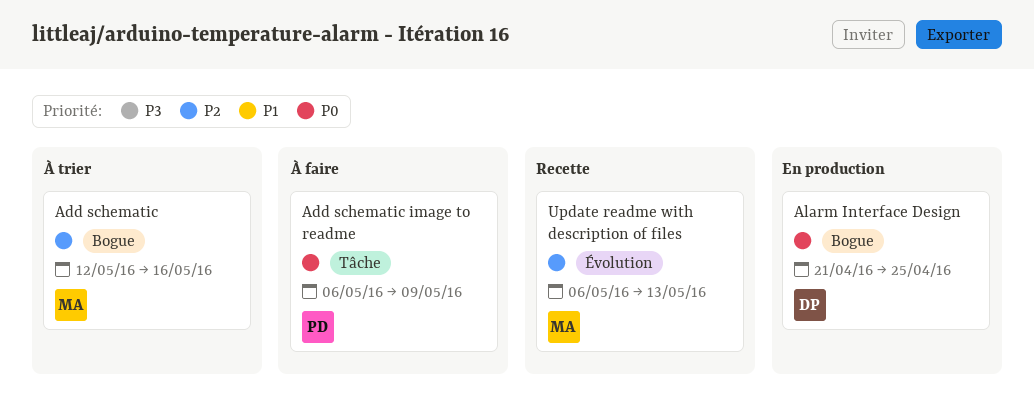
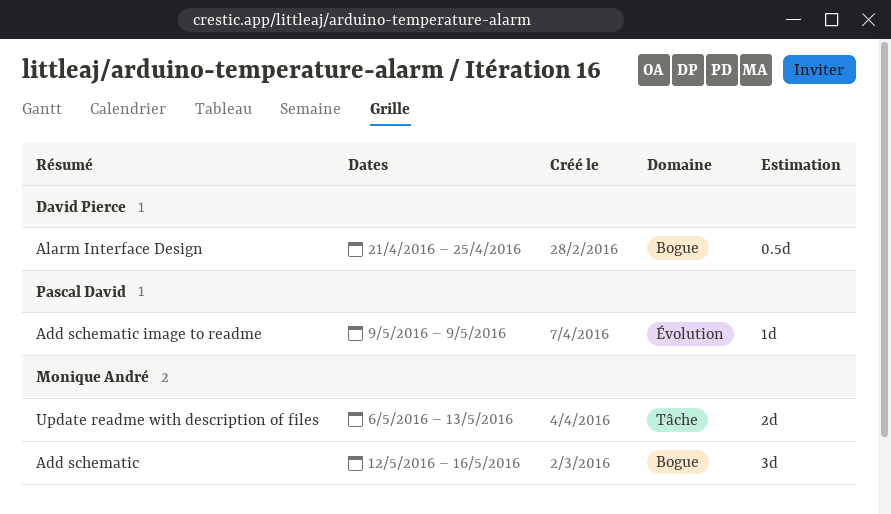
Add schematic image to readme, label: Tâche -> Évolution
Add schematic image to readme, start: May 6 -> May 9
Update readme with description of files, label: Évolution -> Tâche

